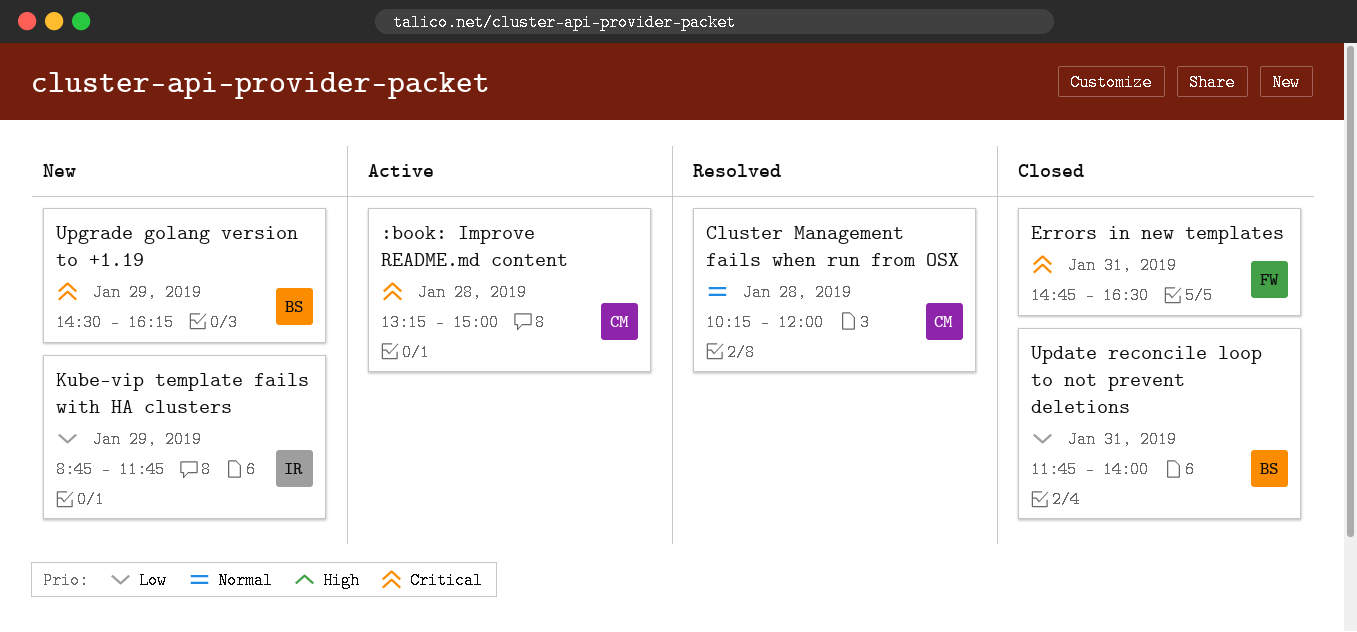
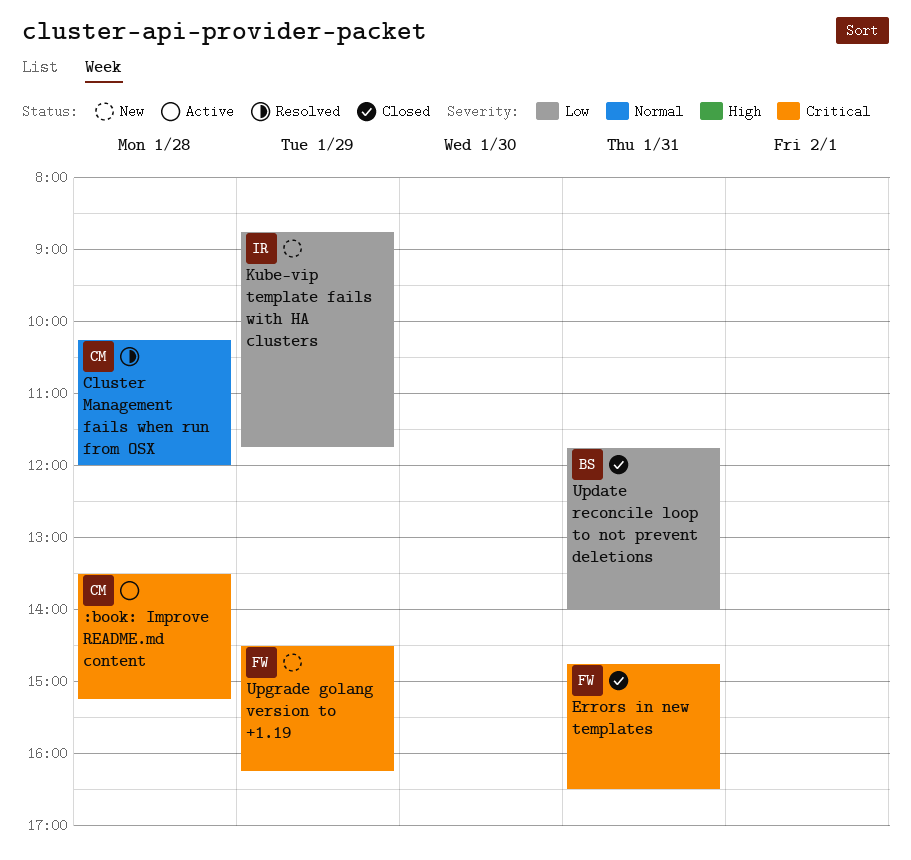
:book: Improve README.md content, begins: 13:15 -> 13:30
:book: Improve README.md content, ends: 15:00 -> 15:15
Upgrade golang version to +1.19, owner: BS -> FW

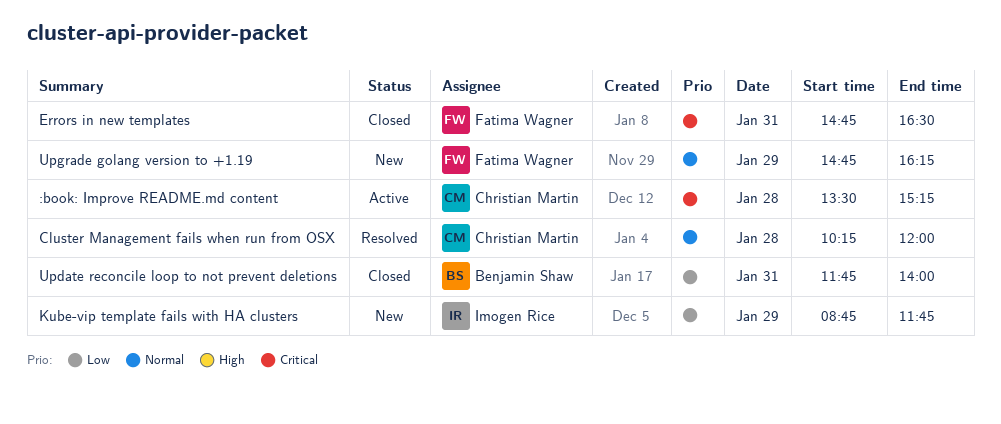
Upgrade golang version to +1.19, priority: Critical -> Normal
Upgrade golang version to +1.19, begins: 14:30 -> 14:45

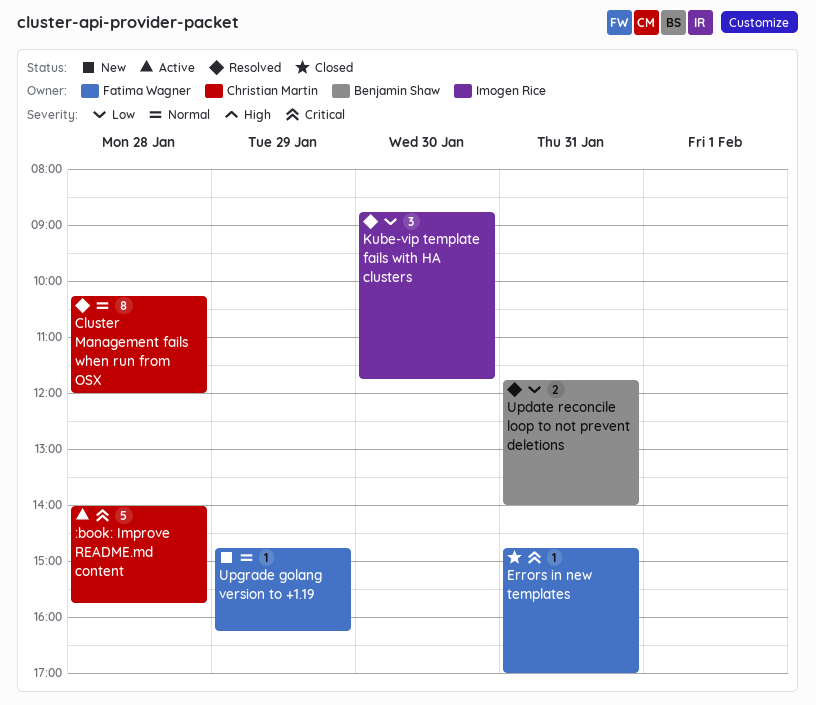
:book: Improve README.md content, begins: 13:30 -> 14:00
:book: Improve README.md content, ends: 15:15 -> 15:45
Errors in new templates, ends: 16:30 -> 17:00
Kube-vip template fails with HA clusters, status: New -> Resolved
Kube-vip template fails with HA clusters, day: Jan 29 -> Jan 30
Update reconcile loop to not prevent deletions, status: Closed -> Resolved

